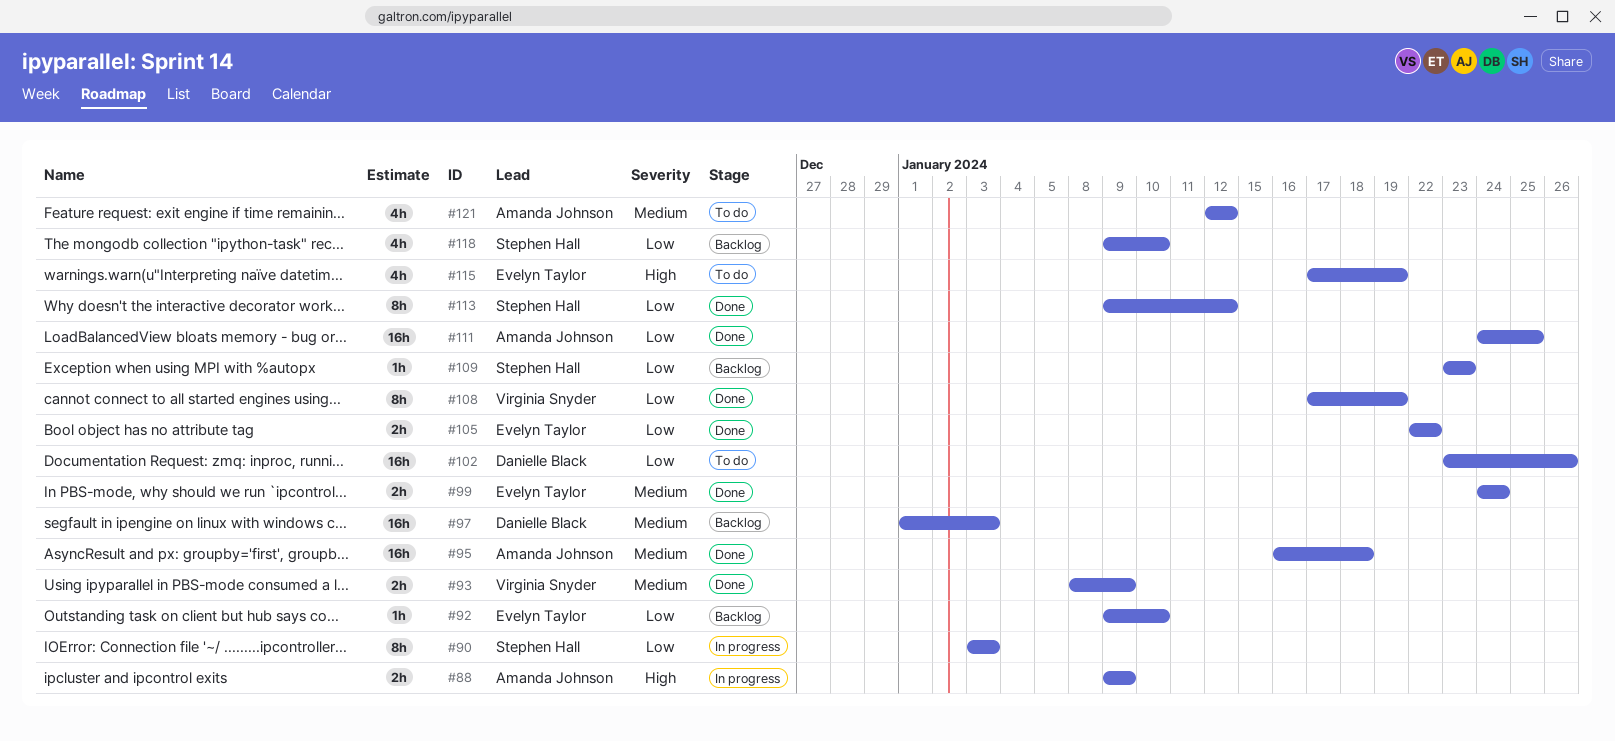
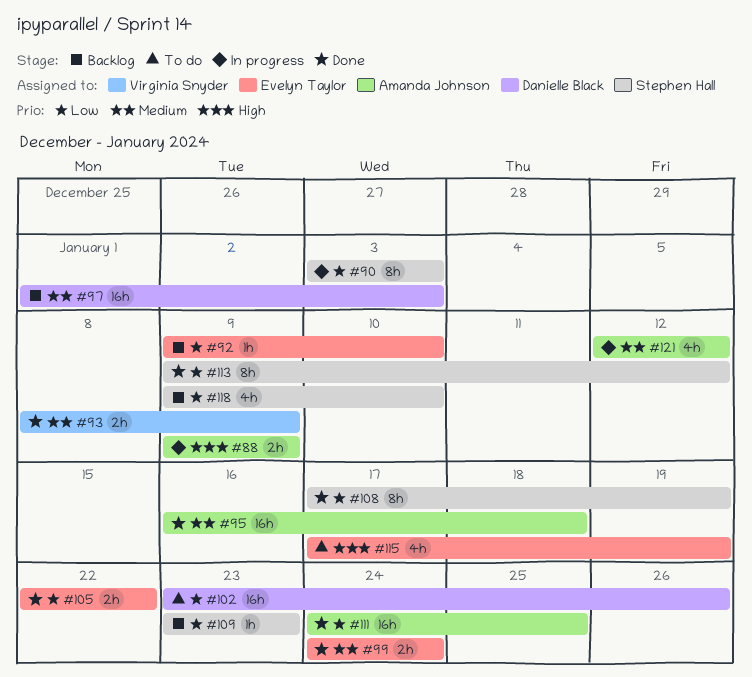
#108, owner: Virginia Snyder -> Stephen Hall
#121, status: To do -> In progress

